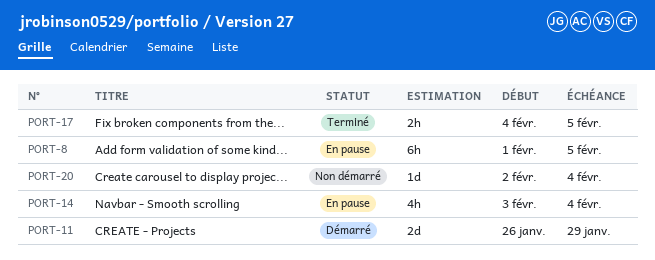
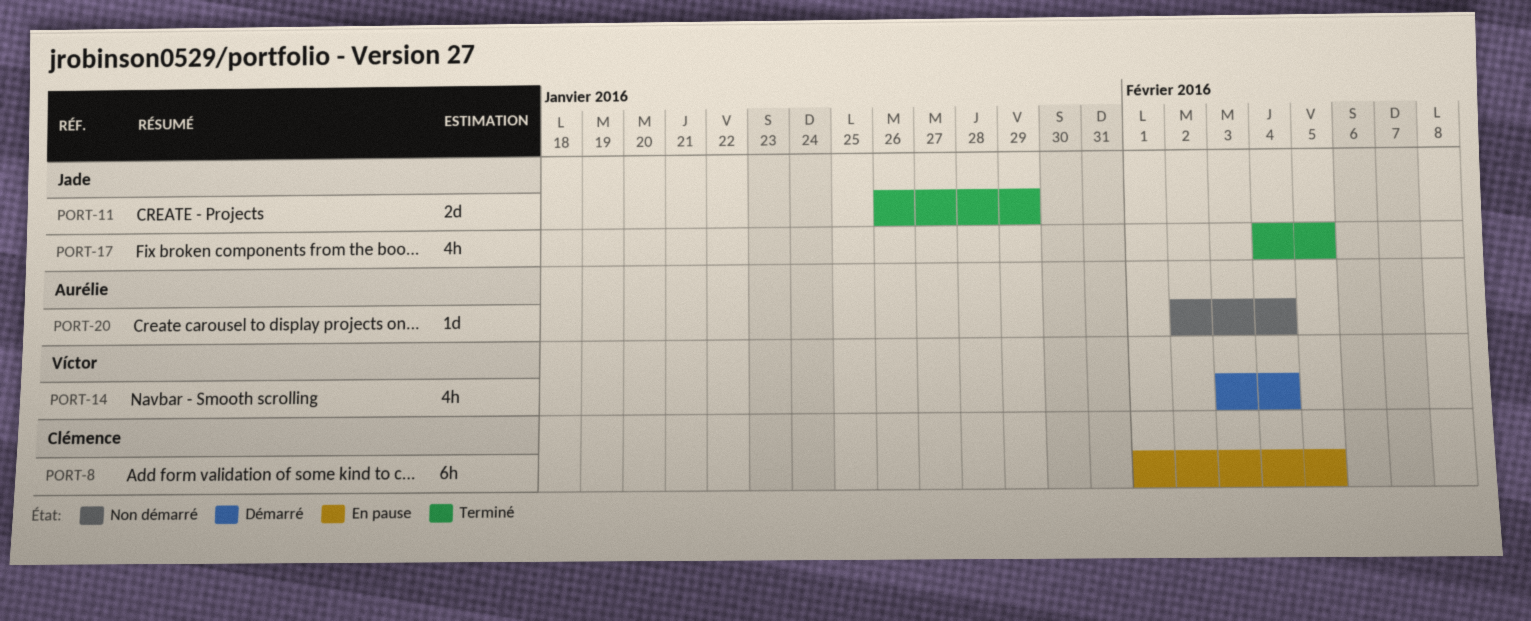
PORT-11, status: Démarré -> Terminé
PORT-14, status: En pause -> Démarré
PORT-17, estimate: 2h -> 4h

